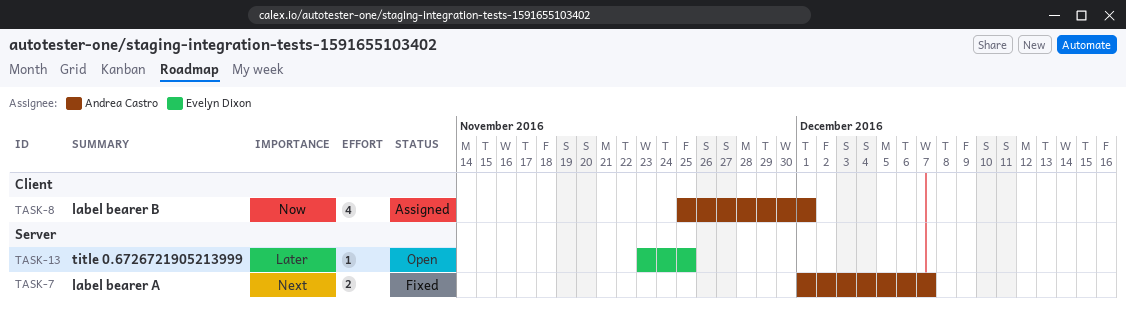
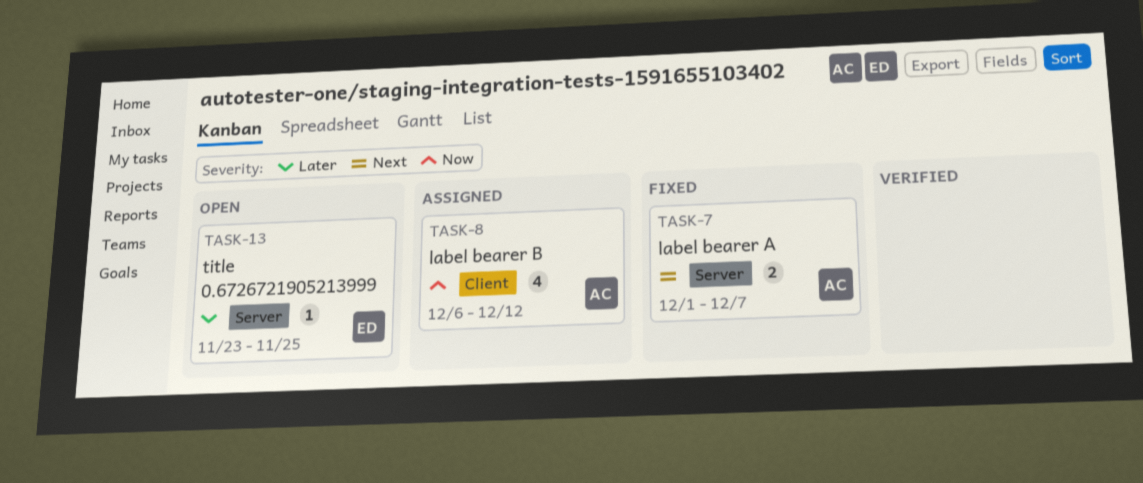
TASK-8, start: Nov 25 -> Dec 6
TASK-8, due: Dec 1 -> Dec 12

